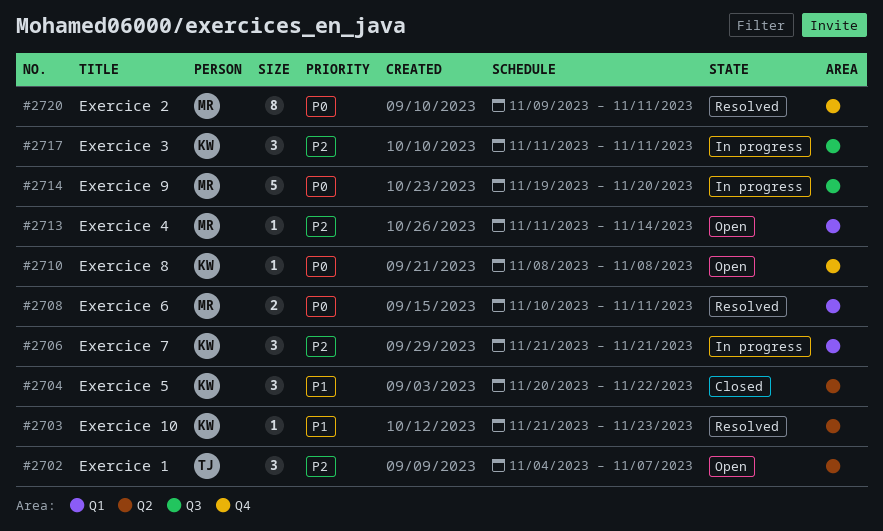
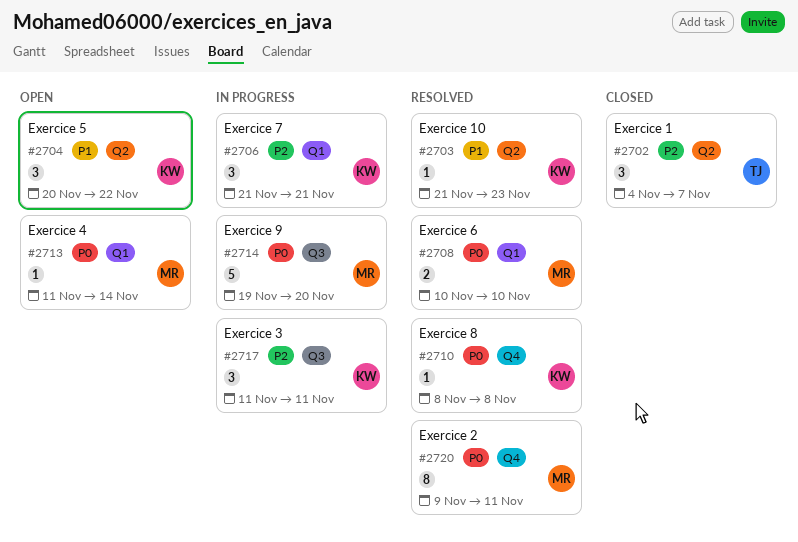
#2702, status: Open -> Closed
#2704, status: Closed -> Open
#2708, due: Nov 11 -> Nov 10
#2710, status: Open -> Resolved
#2713, priority: P2 -> P0

